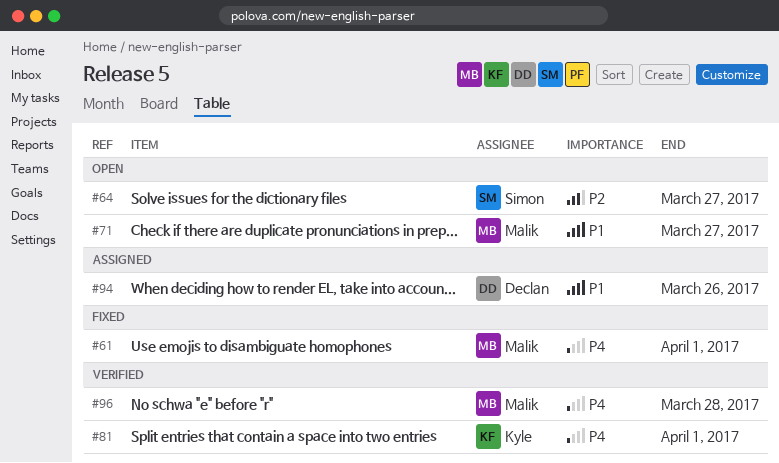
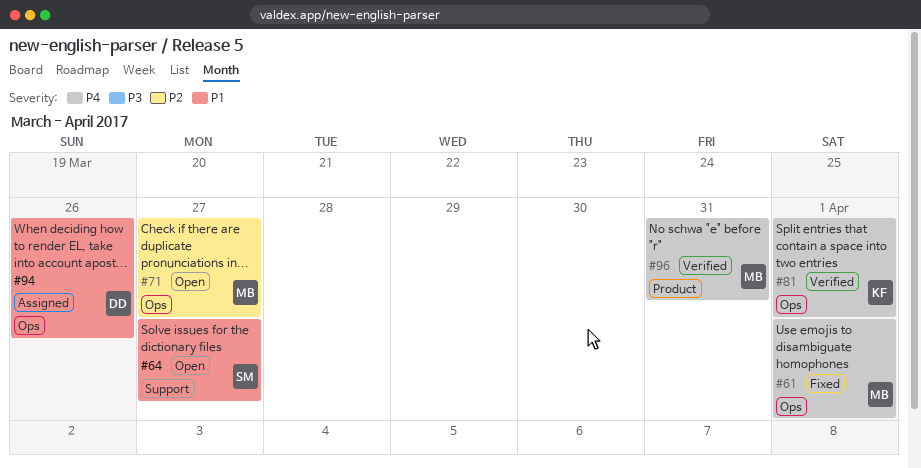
#64, priority: P2 -> P1
#71, priority: P1 -> P2
#96, due: Mar 28 -> Mar 31

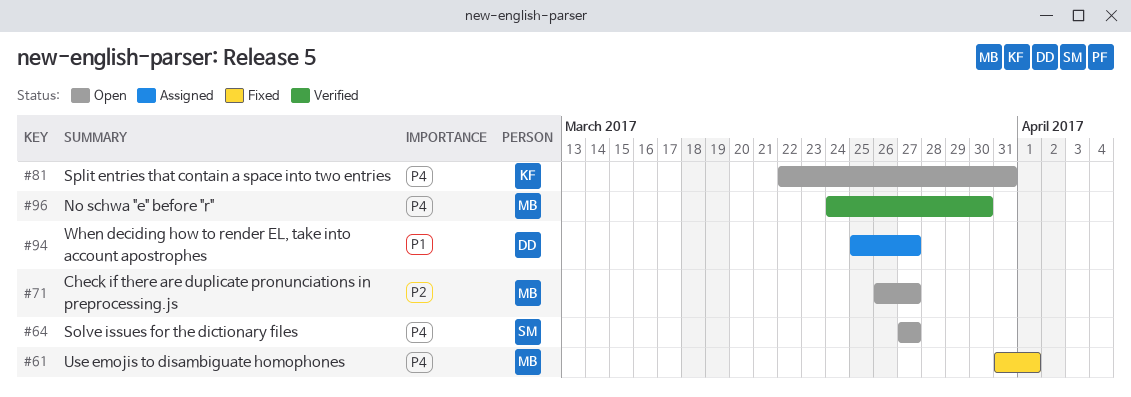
#64, priority: P1 -> P4
#81, status: Verified -> Open
#81, due: Apr 1 -> Mar 31
#94, due: Mar 26 -> Mar 27
#96, due: Mar 31 -> Mar 30

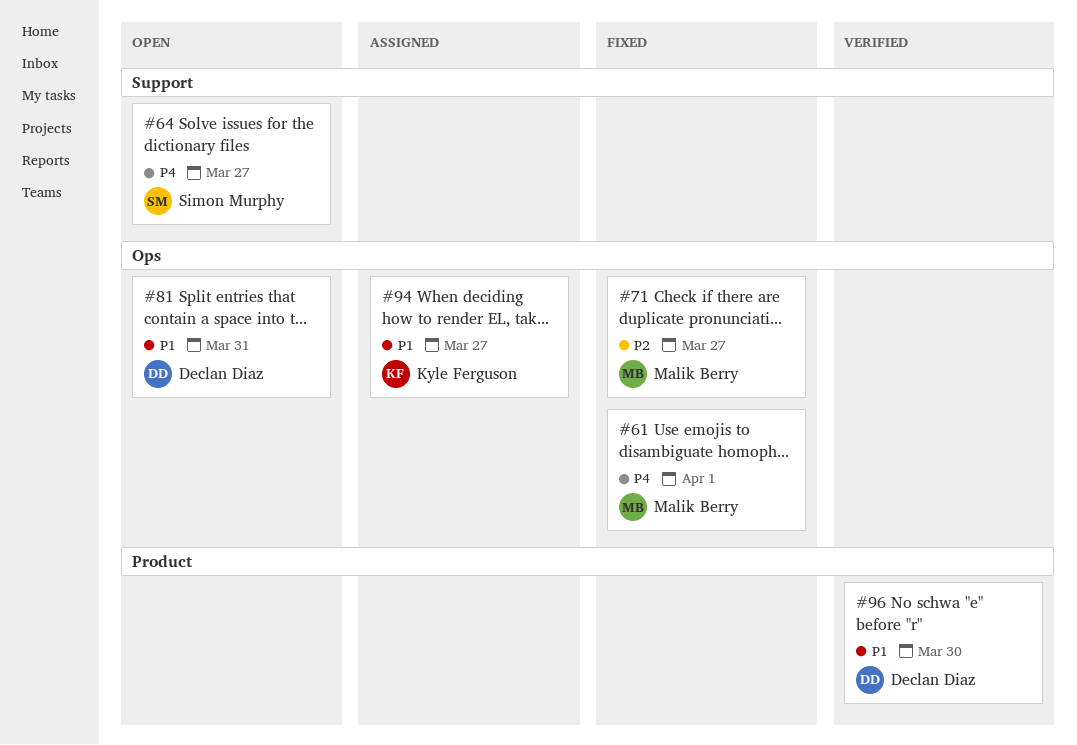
#71, status: Open -> Fixed
#81, owner: Kyle Ferguson -> Declan Diaz
#81, priority: P4 -> P1
#94, owner: Declan Diaz -> Kyle Ferguson
#96, owner: Malik Berry -> Declan Diaz
#96, priority: P4 -> P1

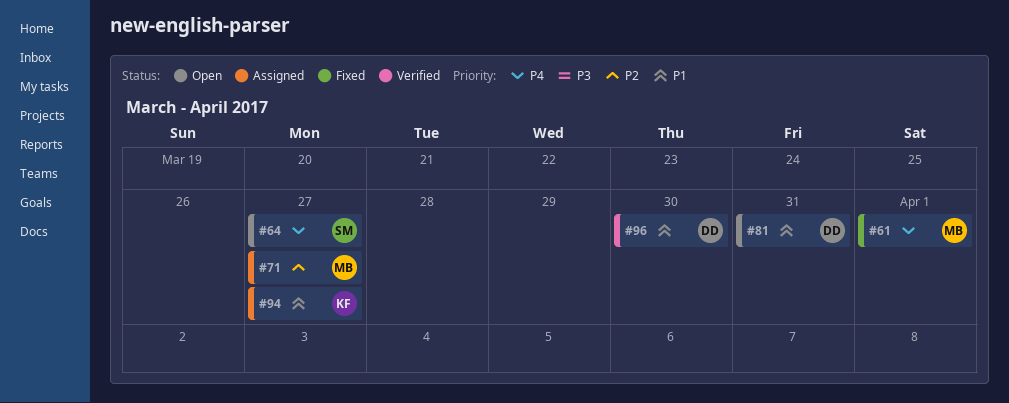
#71, status: Fixed -> Assigned

